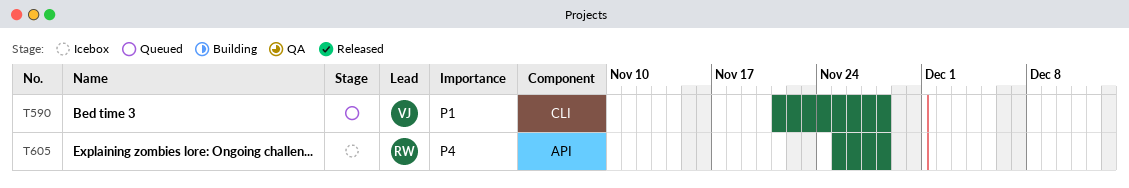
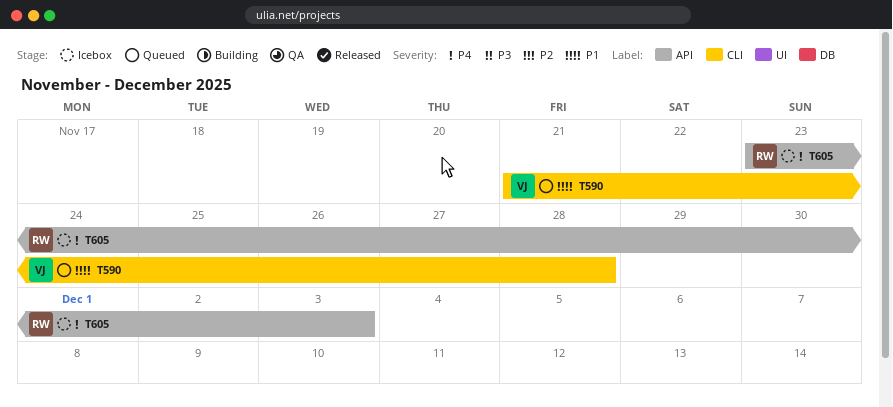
T605, start: Nov 25 -> Nov 23
T605, due: Nov 28 -> Dec 3

